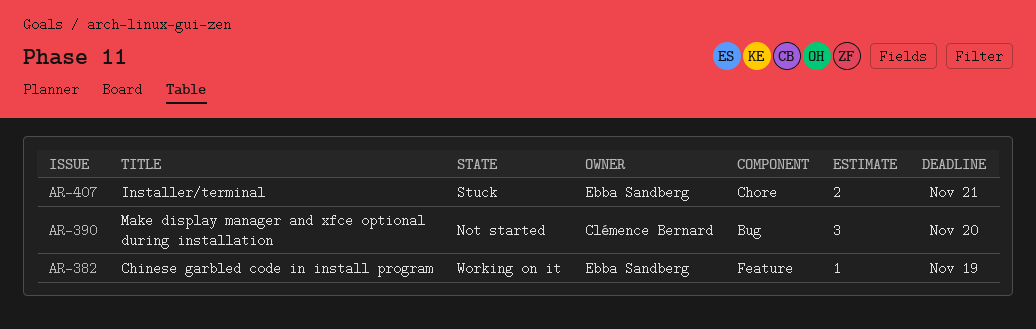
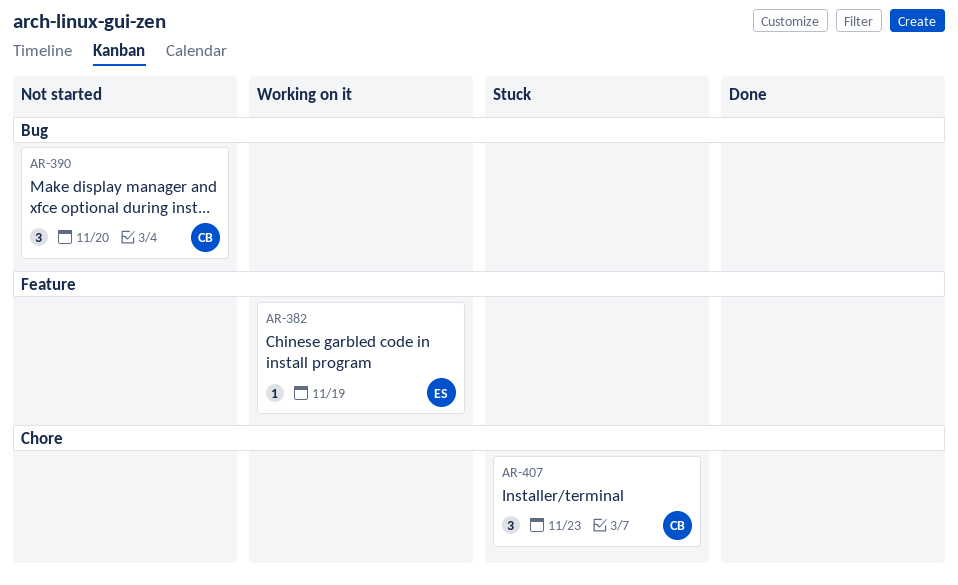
AR-407, owner: Ebba Sandberg -> Clémence Bernard
AR-407, estimate: 2 -> 3
AR-407, due: Nov 21 -> Nov 23

